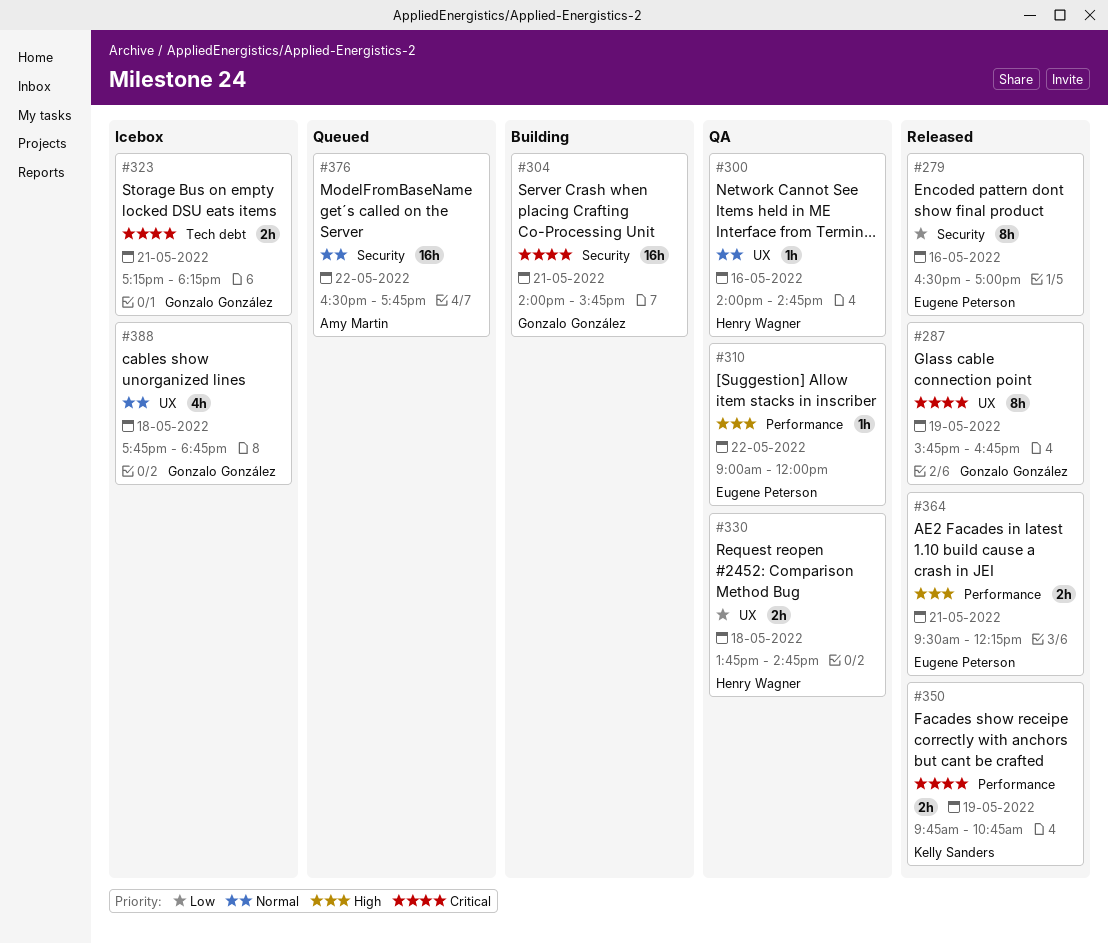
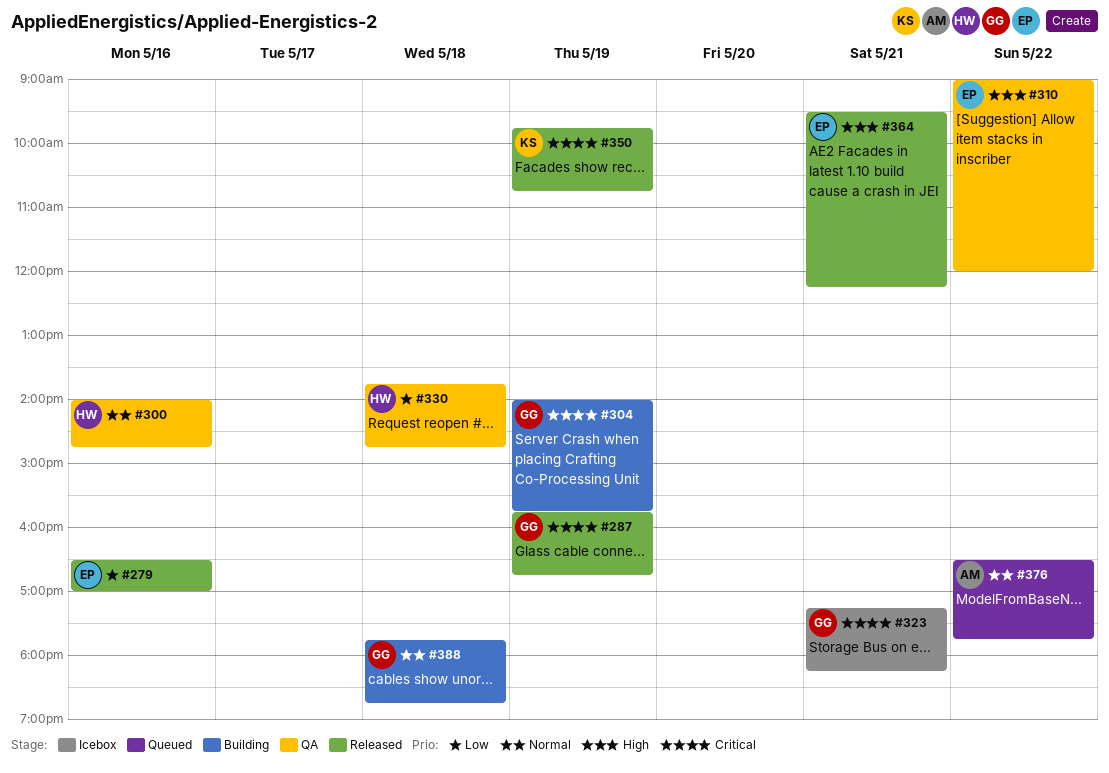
#304, day: May 21 -> May 19
#388, status: Icebox -> Building

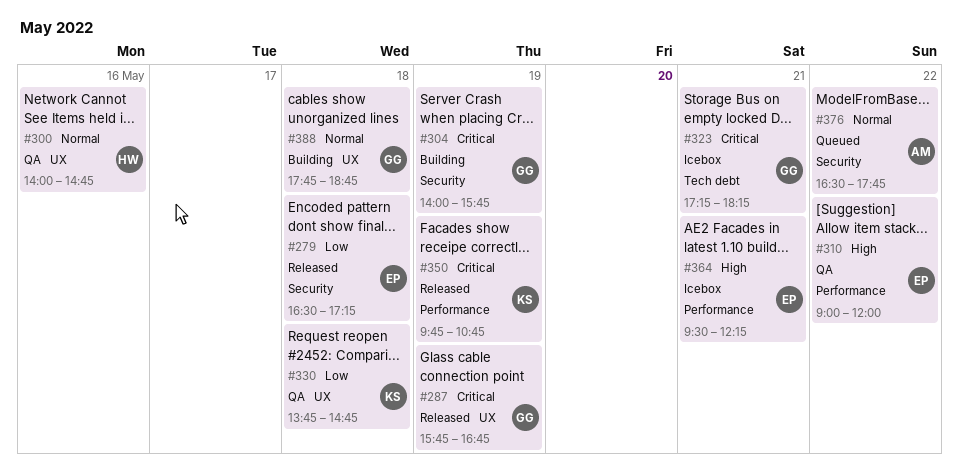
#279, day: May 16 -> May 18
#279, ends: 17:00 -> 17:15
#330, owner: HW -> KS
#364, status: Released -> Icebox

